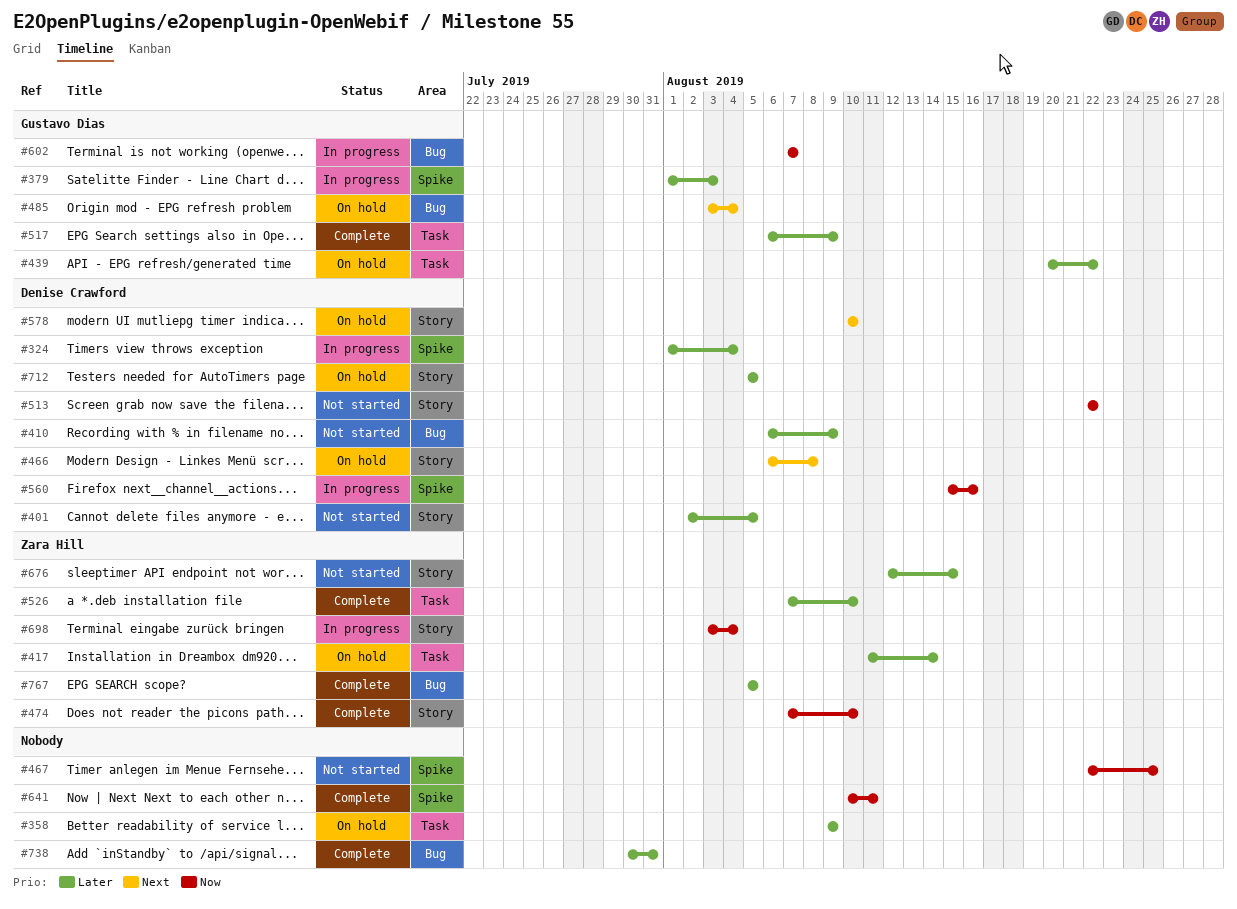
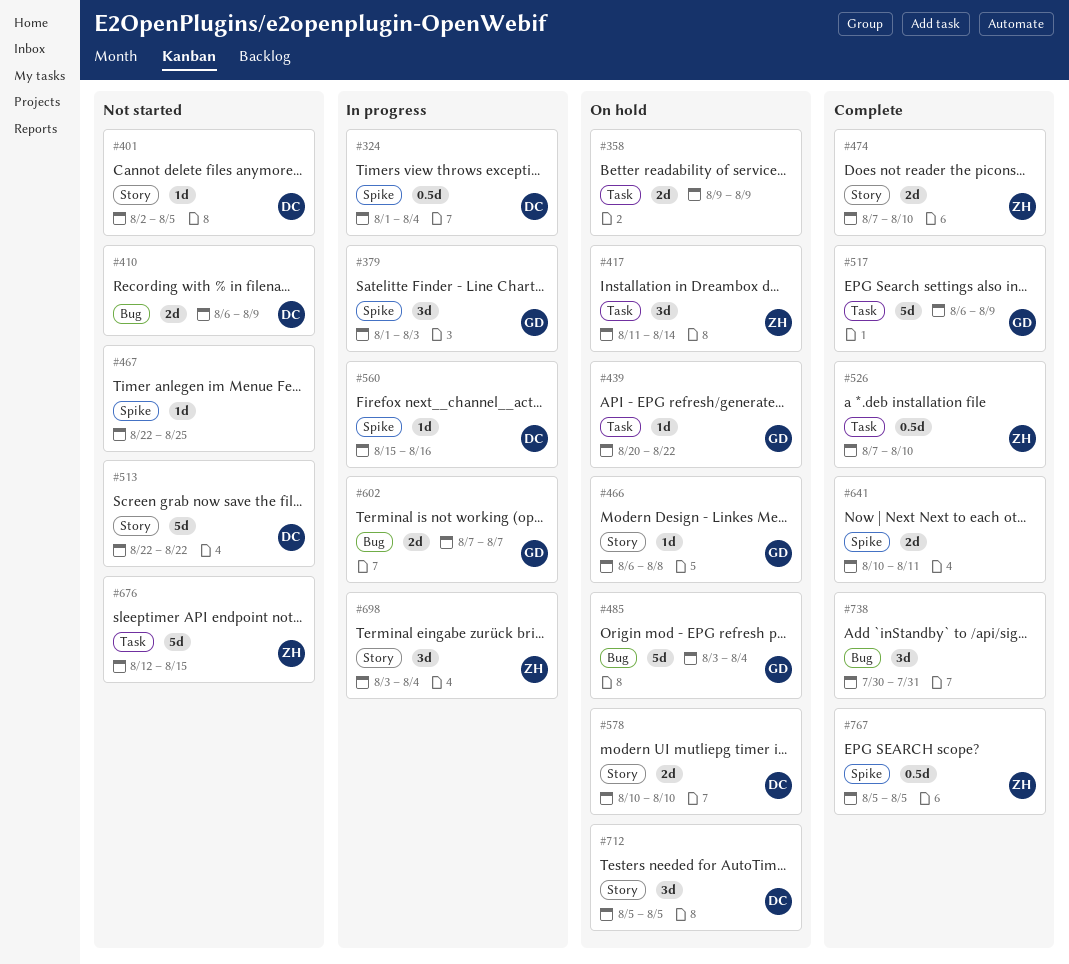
#466, owner: Denise Crawford -> Gustavo Dias
#676, label: Story -> Task
#767, label: Bug -> Spike

